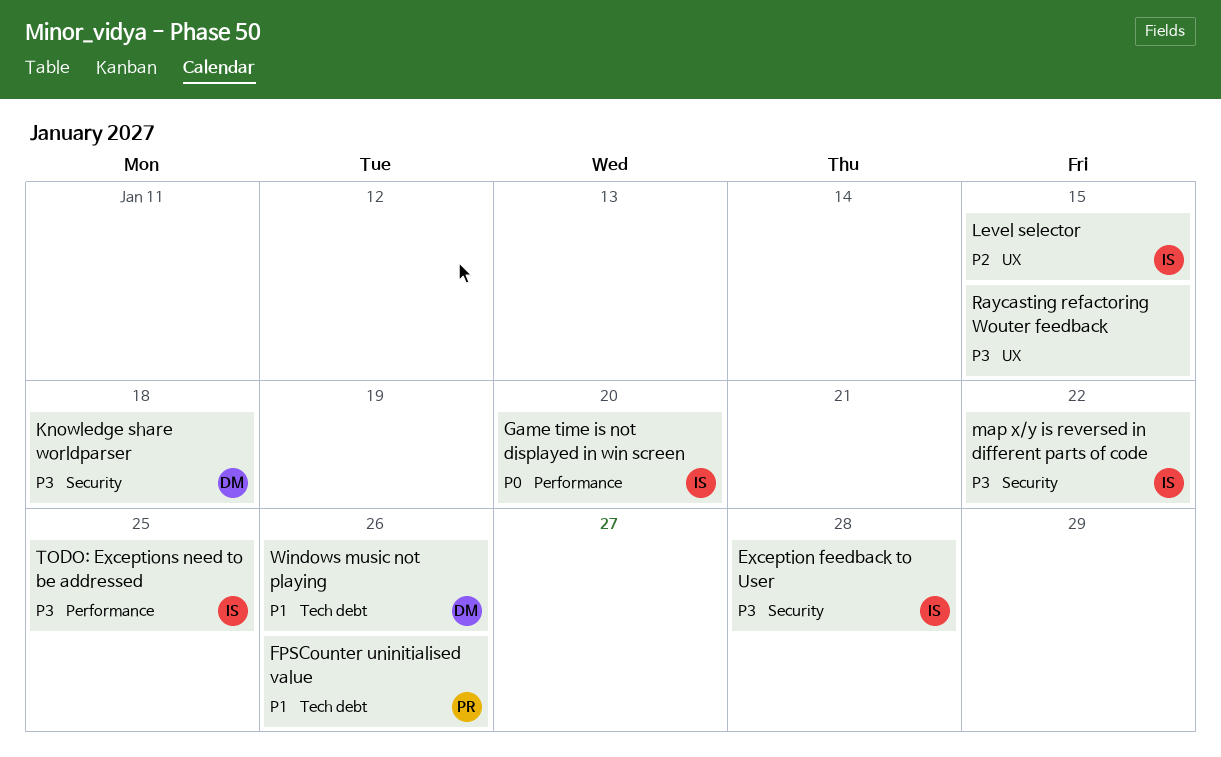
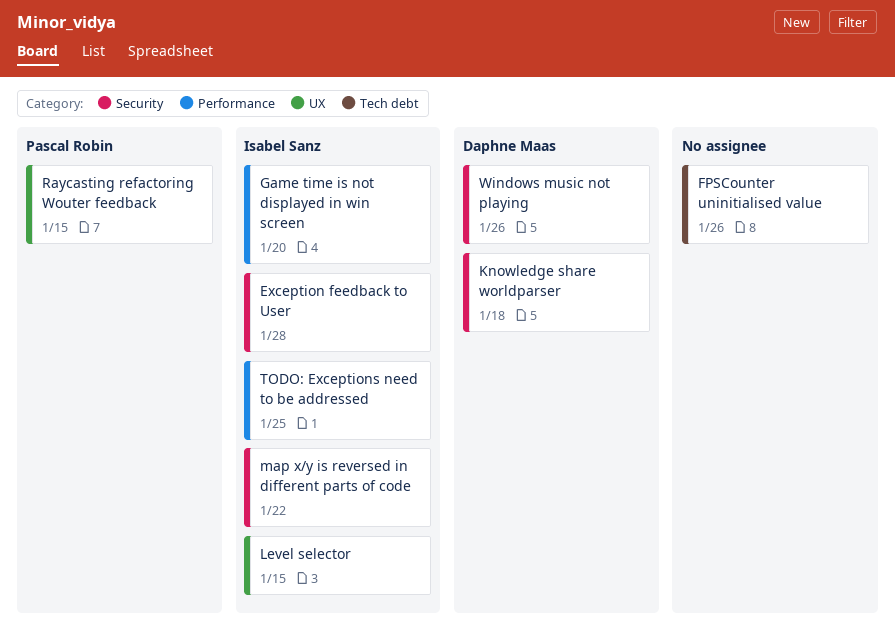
FPSCounter uninitialised value, owner: Pascal Robin -> none
Raycasting refactoring Wouter feedback, owner: none -> Pascal Robin
Windows music not playing, label: Tech debt -> Security

